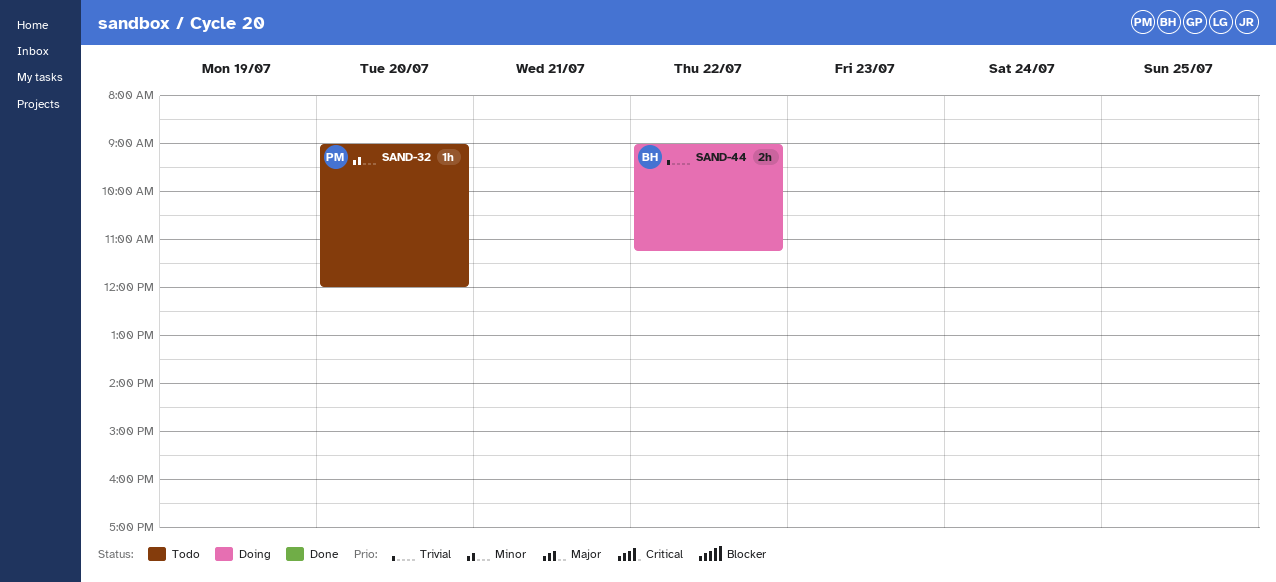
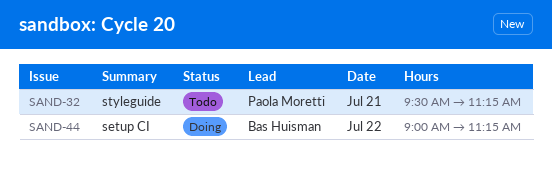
SAND-32, day: Jul 20 -> Jul 21
SAND-32, begins: 09:00 -> 09:30
SAND-32, ends: 12:00 -> 11:15

